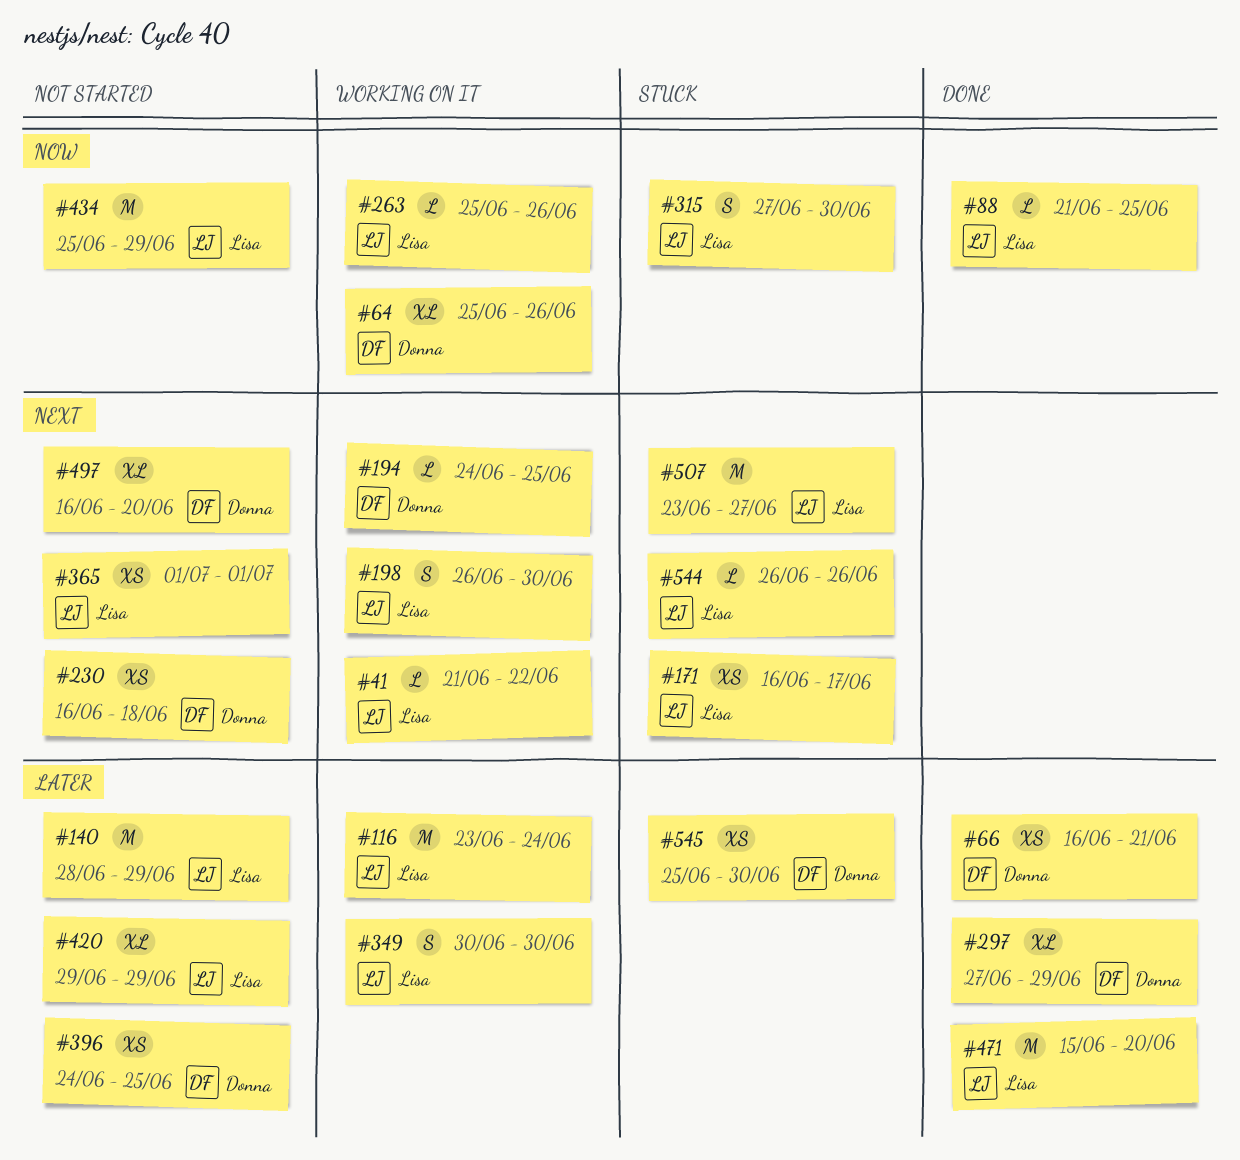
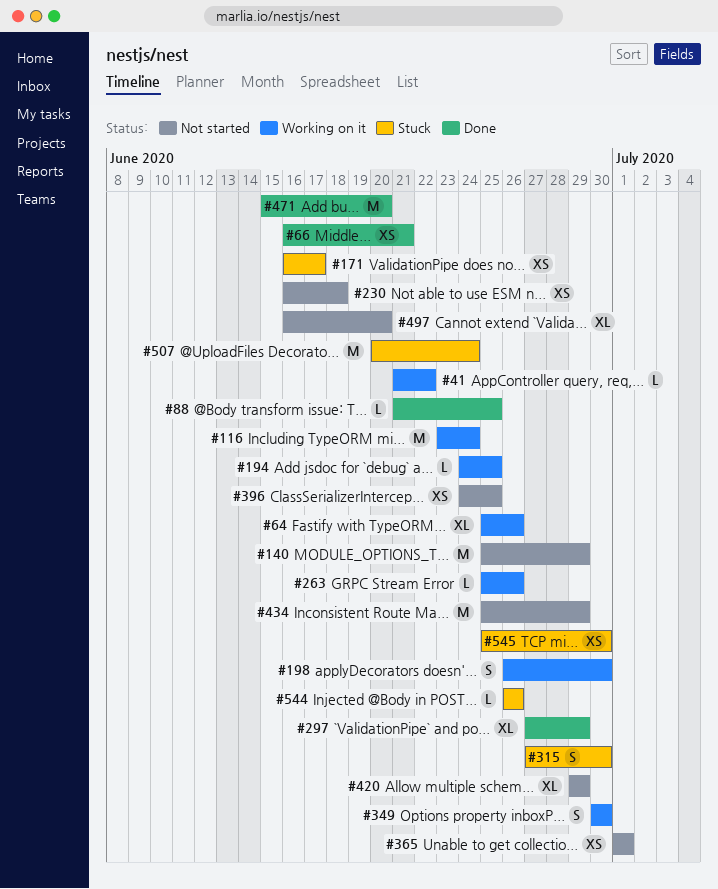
#140, start: Jun 28 -> Jun 25
#507, start: Jun 23 -> Jun 20
#507, due: Jun 27 -> Jun 24

